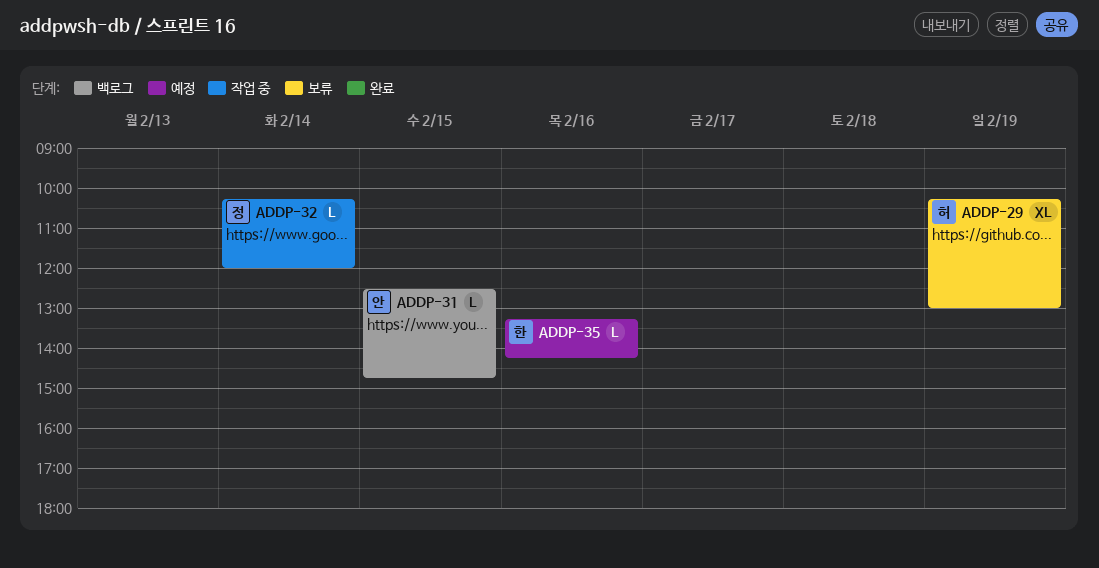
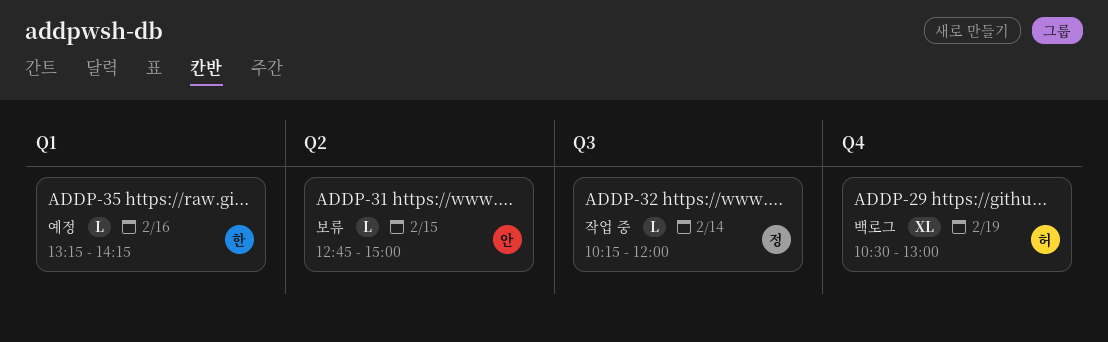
ADDP-29, status: 보류 -> 백로그
ADDP-29, begins: 10:15 -> 10:30
ADDP-31, status: 백로그 -> 보류
ADDP-31, begins: 12:30 -> 12:45
ADDP-31, ends: 14:45 -> 15:00

